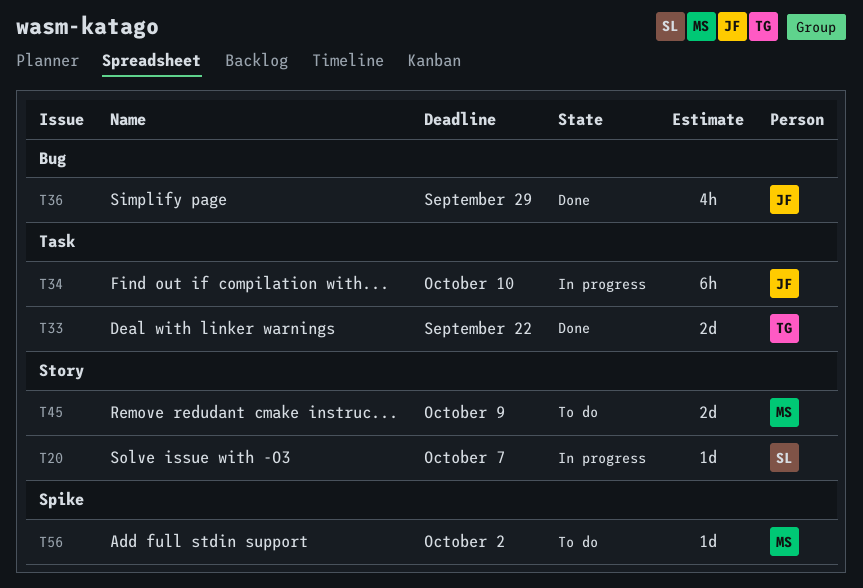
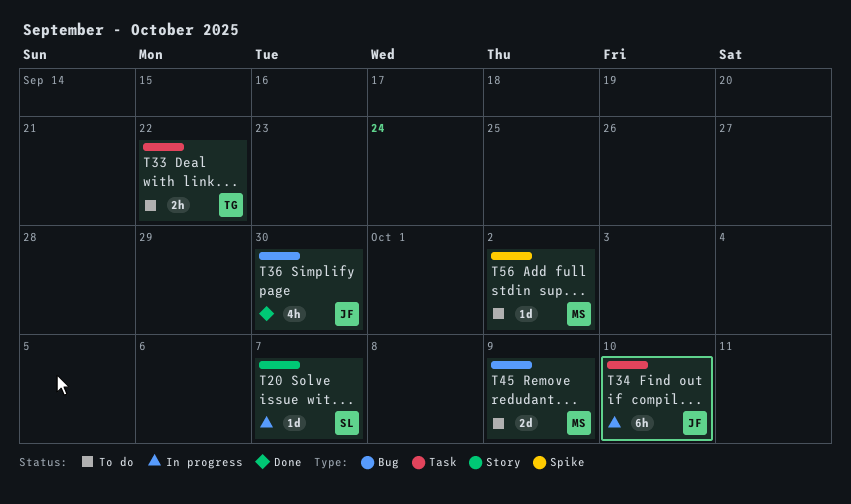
T33, status: Done -> To do
T33, estimate: 2d -> 2h
T36, due: Sep 29 -> Sep 30
T45, label: Story -> Bug

